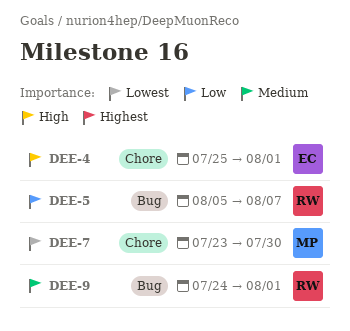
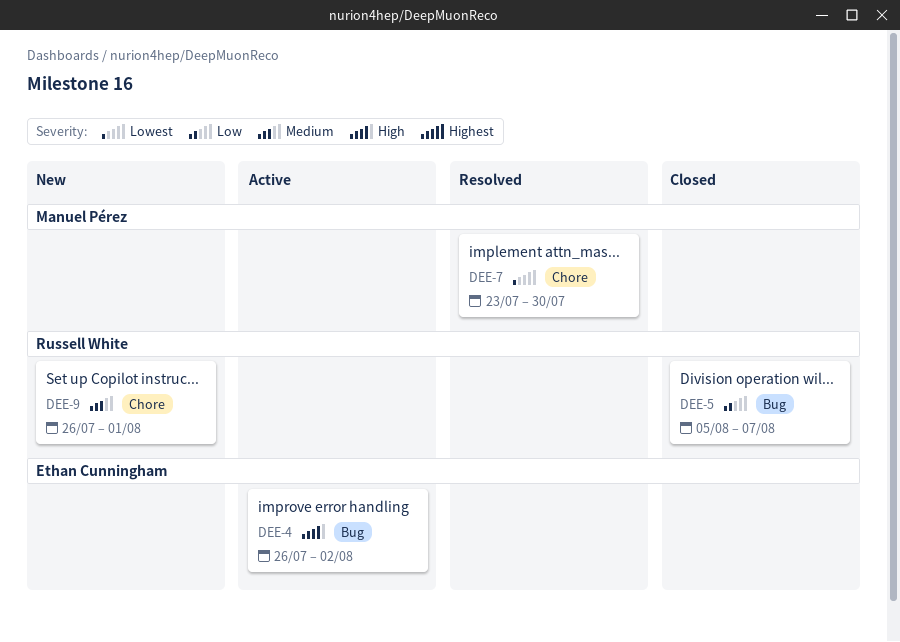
DEE-4, label: Chore -> Bug
DEE-4, start: Jul 25 -> Jul 26
DEE-4, due: Aug 1 -> Aug 2
DEE-9, label: Bug -> Chore
DEE-9, start: Jul 24 -> Jul 26

